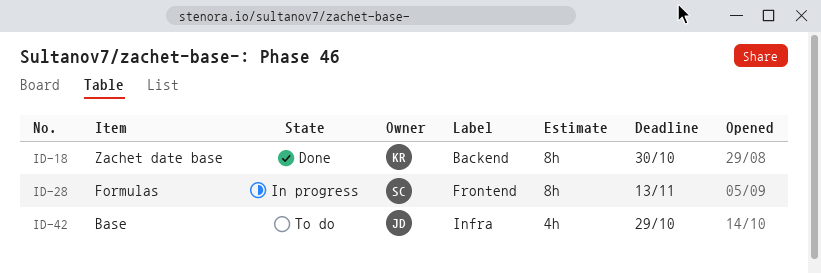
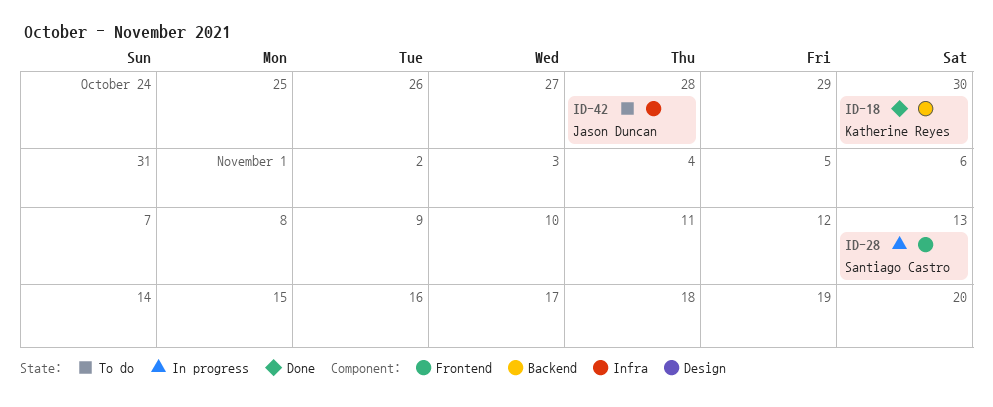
ID-42, due: Oct 29 -> Oct 28

